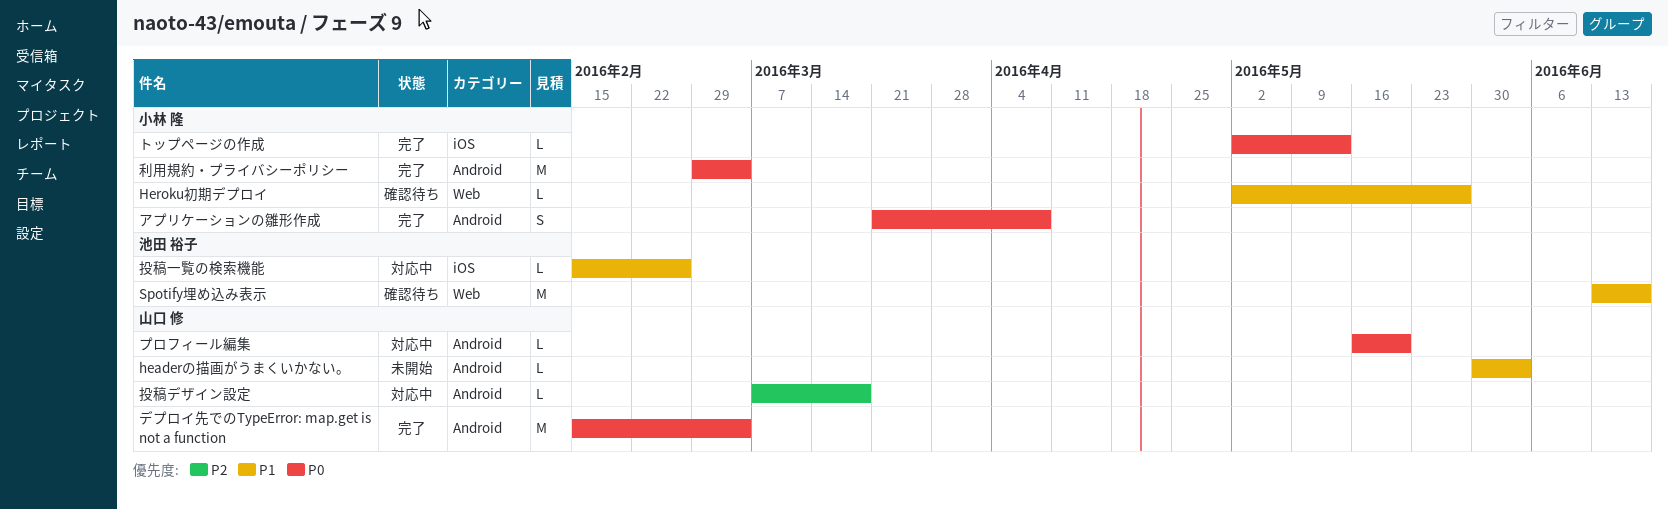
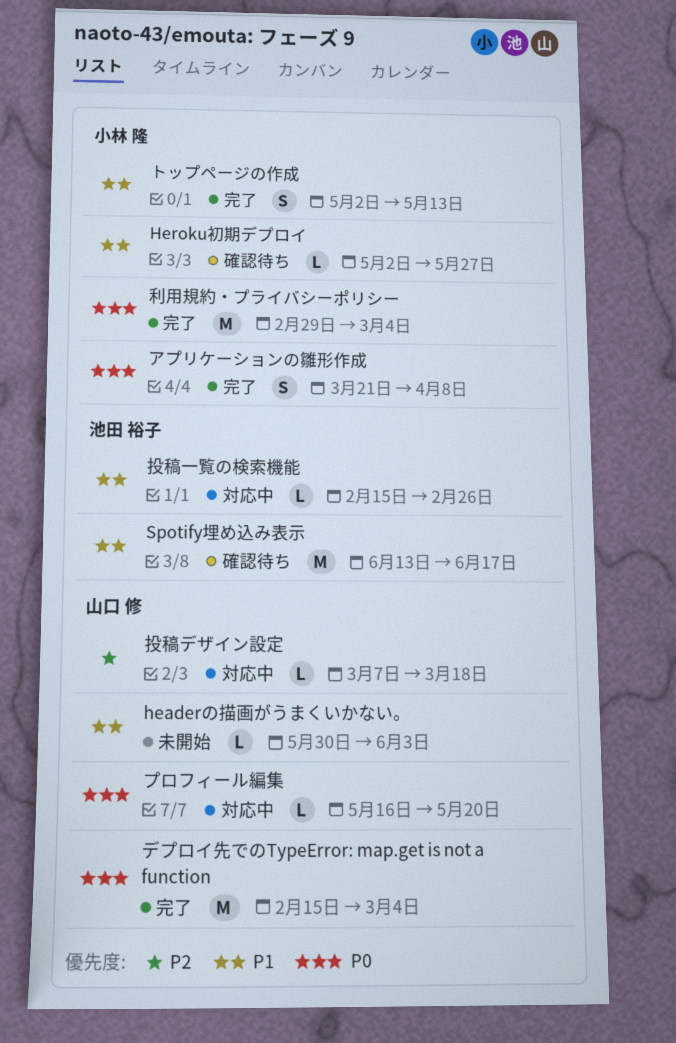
トップページの作成, priority: P0 -> P1
トップページの作成, estimate: L -> S

